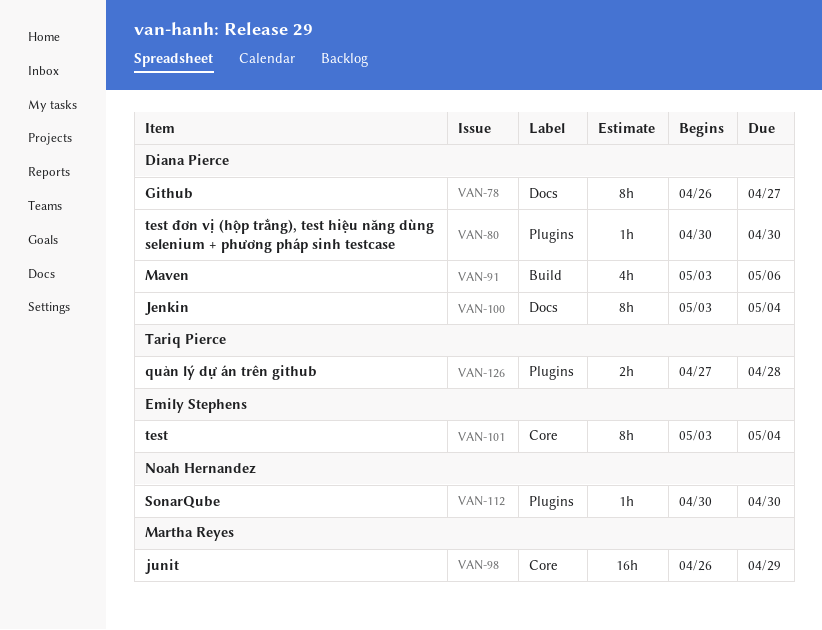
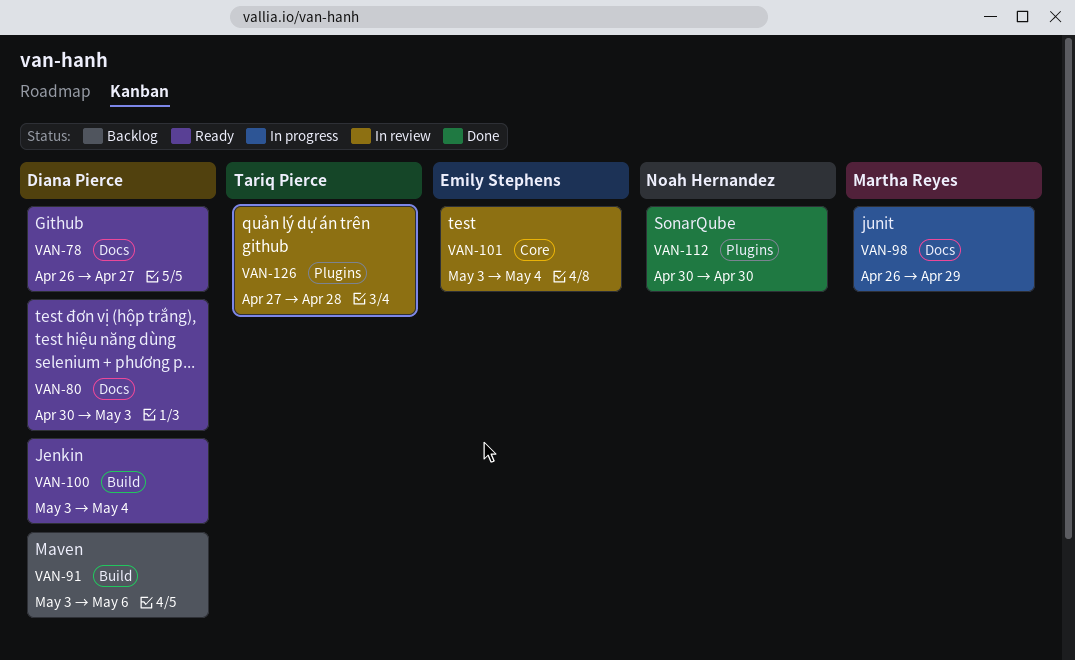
VAN-80, label: Plugins -> Docs
VAN-80, due: Apr 30 -> May 3
VAN-98, label: Core -> Docs
VAN-100, label: Docs -> Build

